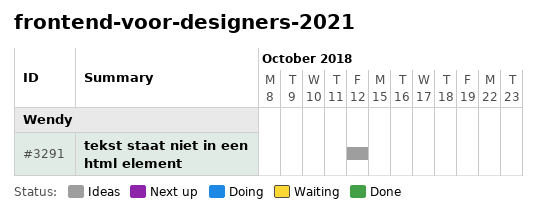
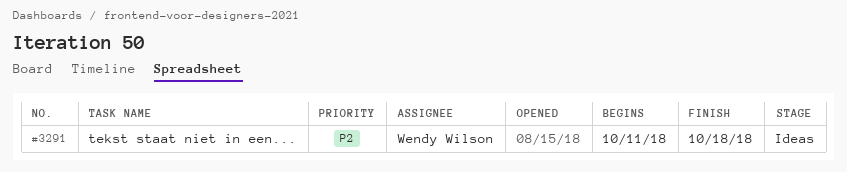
#3291, start: Oct 12 -> Oct 11
#3291, due: Oct 12 -> Oct 18

